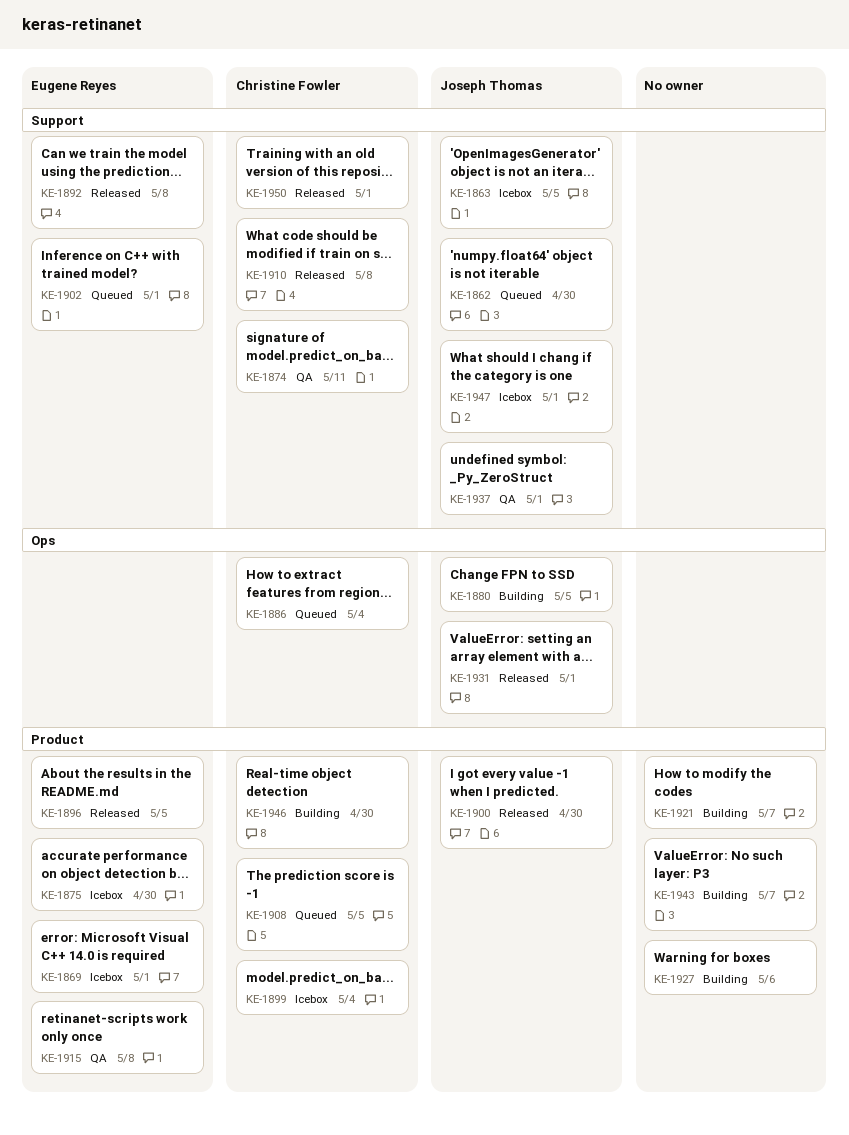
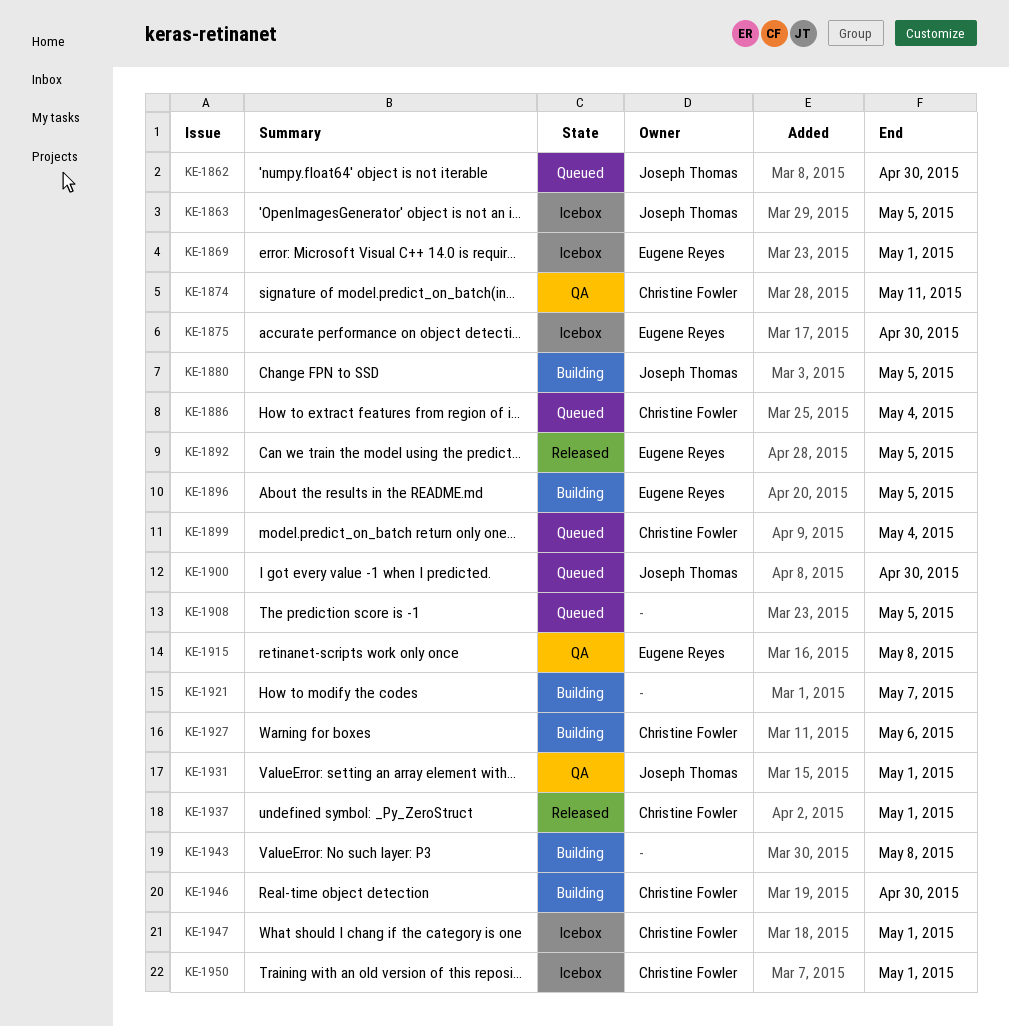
KE-1892, due: May 8 -> May 5
KE-1896, status: Released -> Building
KE-1899, status: Icebox -> Queued
KE-1900, status: Released -> Queued
KE-1902: present -> none
KE-1908, owner: Christine Fowler -> none
KE-1910: present -> none
KE-1927, owner: none -> Christine Fowler
KE-1931, status: Released -> QA
KE-1937, status: QA -> Released
KE-1937, owner: Joseph Thomas -> Christine Fowler
KE-1943, due: May 7 -> May 8
KE-1947, owner: Joseph Thomas -> Christine Fowler
KE-1950, status: Released -> Icebox

